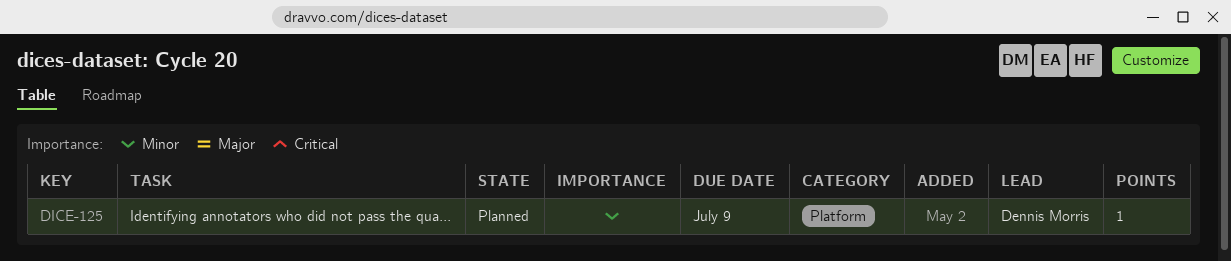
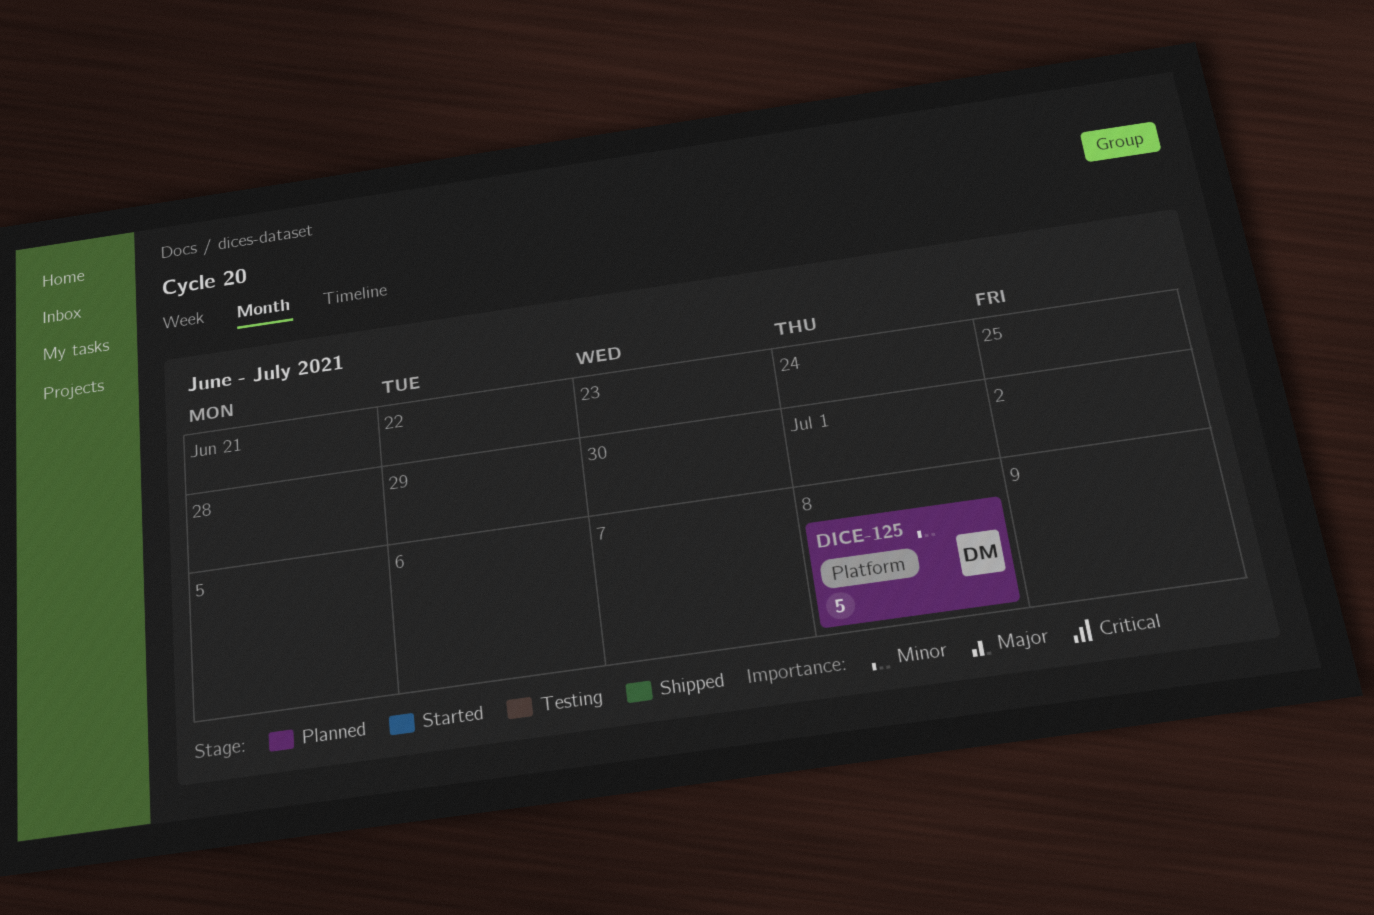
DICE-125, estimate: 1 -> 5
DICE-125, due: Jul 9 -> Jul 8

